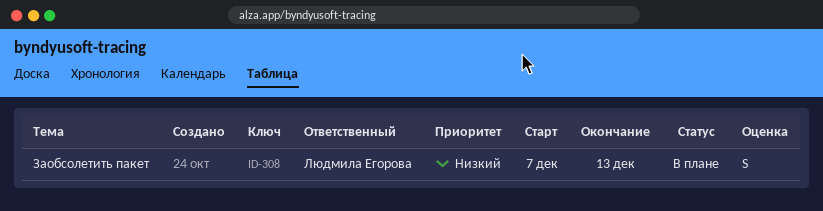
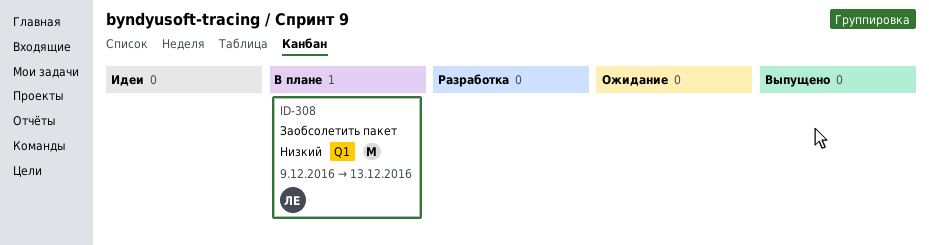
ID-308, estimate: S -> M
ID-308, start: Dec 7 -> Dec 9

